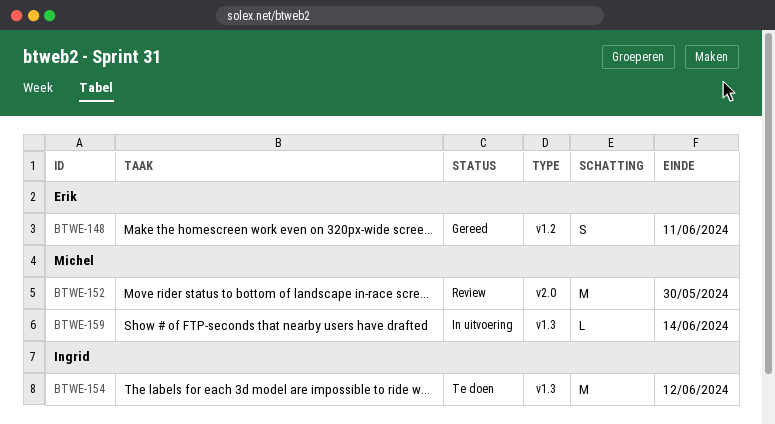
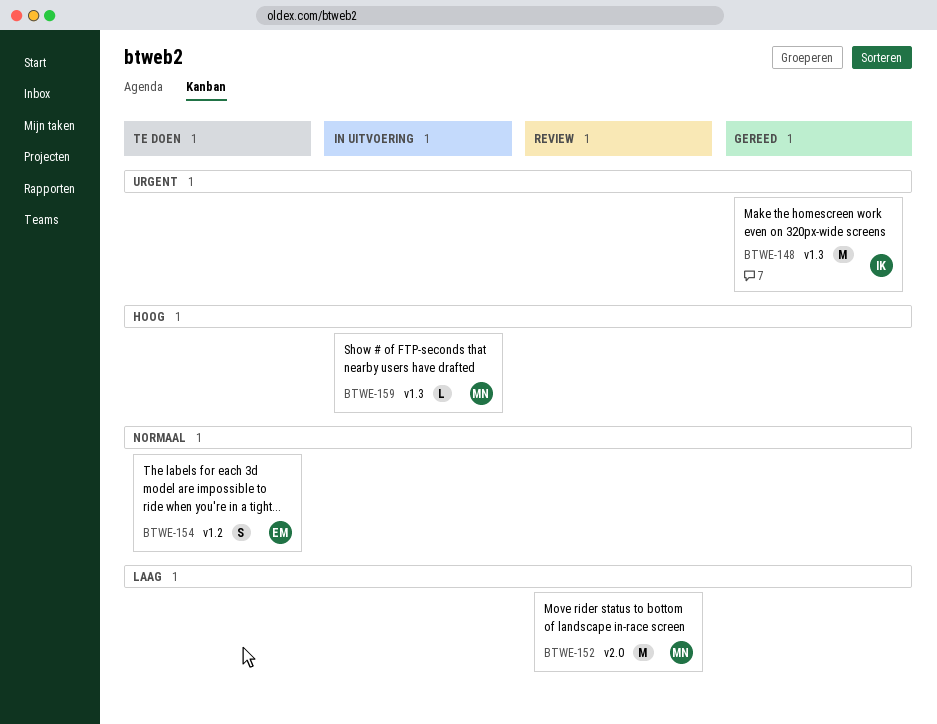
BTWE-148, owner: Erik -> Ingrid
BTWE-148, label: v1.2 -> v1.3
BTWE-148, estimate: S -> M
BTWE-154, owner: Ingrid -> Erik
BTWE-154, label: v1.3 -> v1.2
BTWE-154, estimate: M -> S

